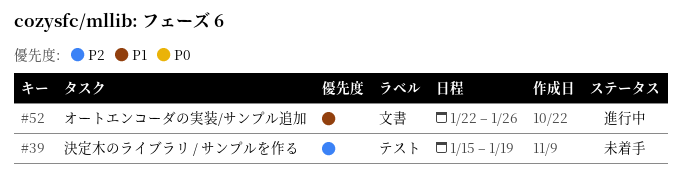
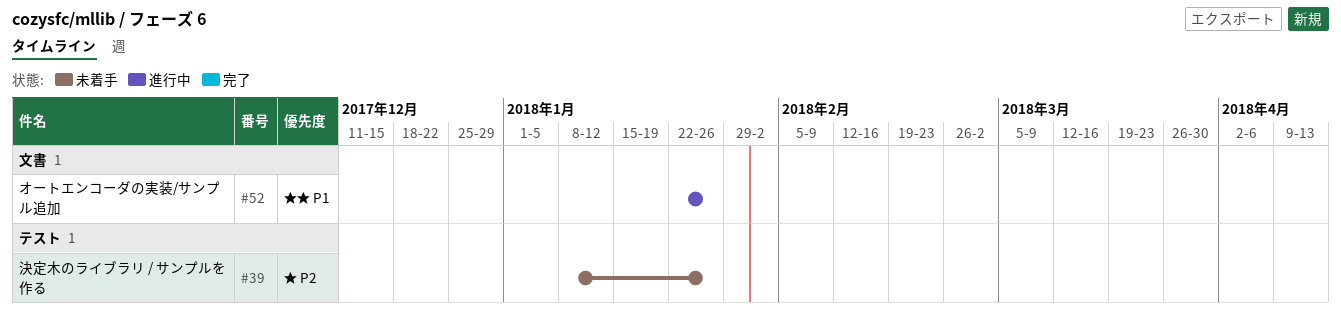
#39, start: Jan 15 -> Jan 8
#39, due: Jan 19 -> Jan 26

